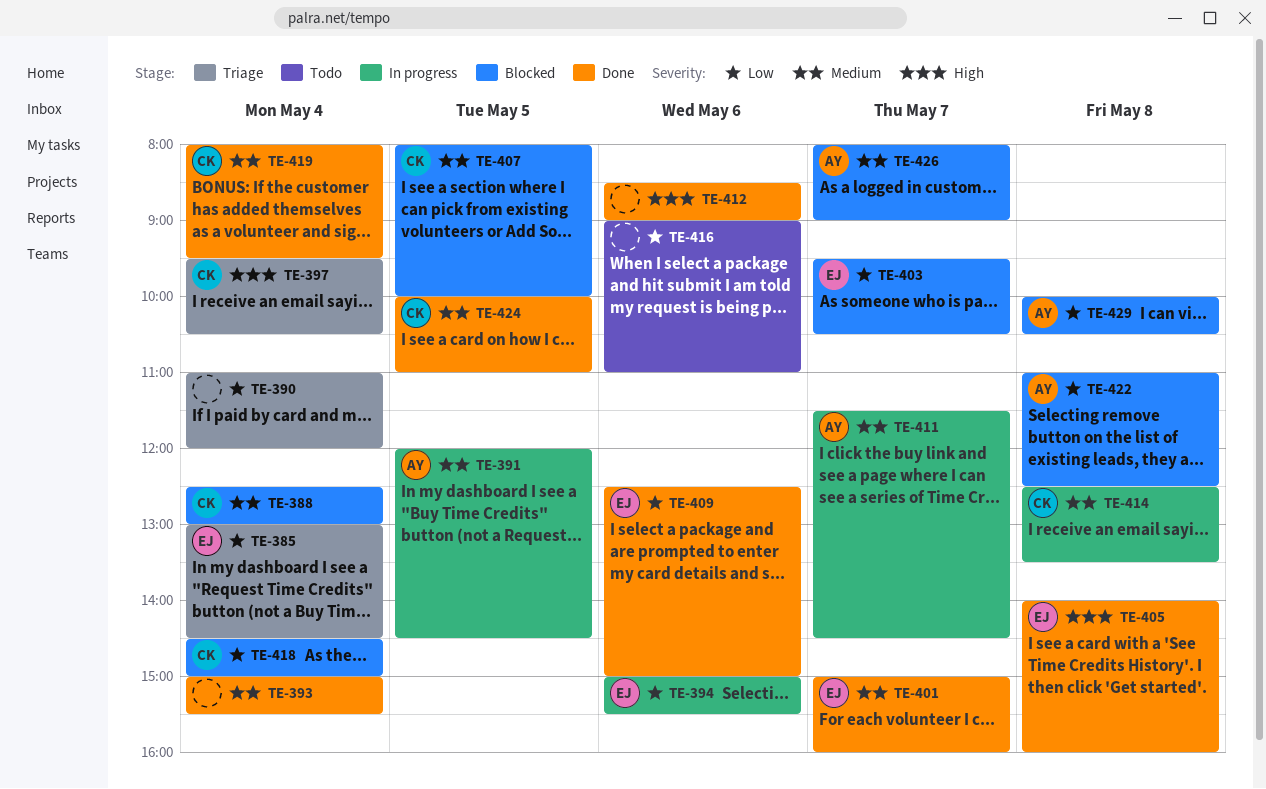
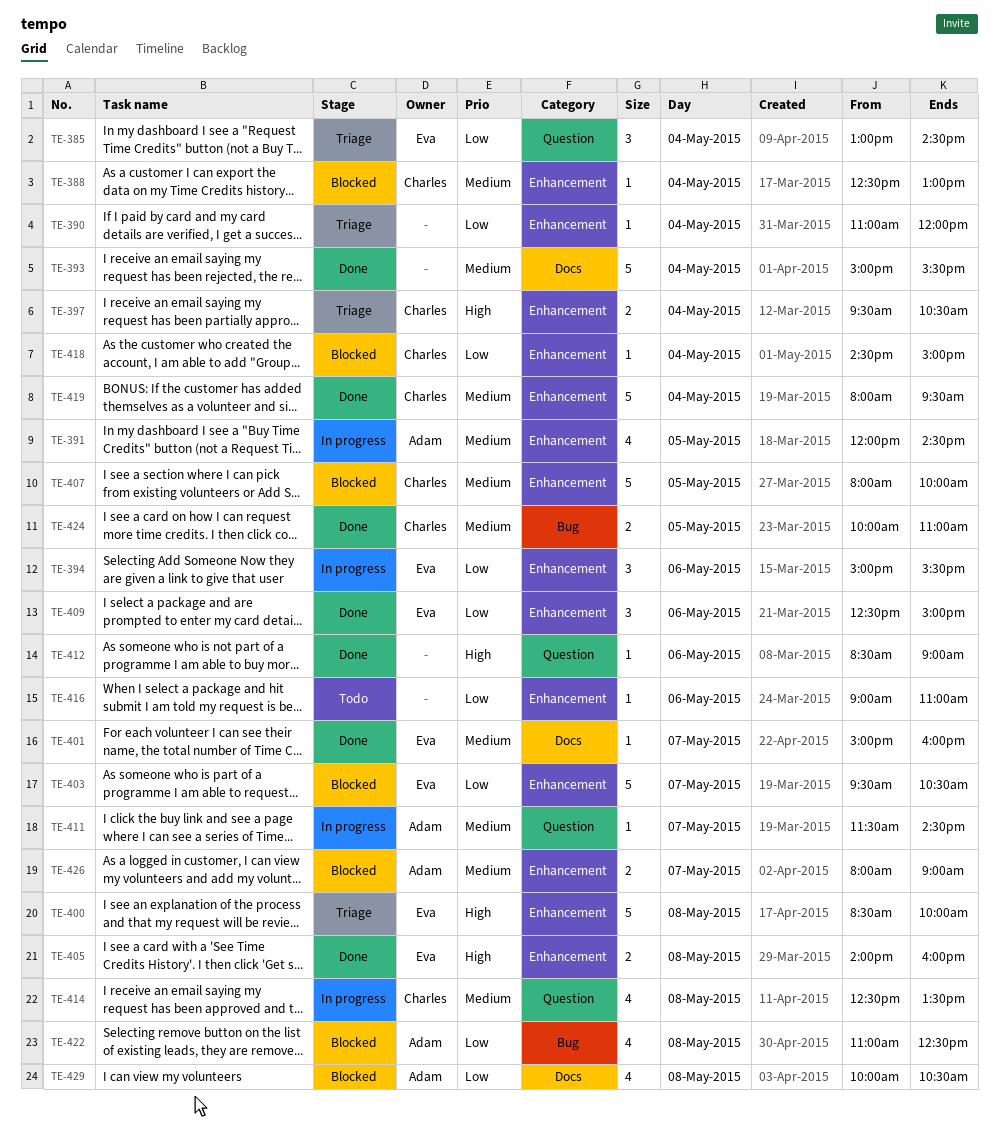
TE-400: none -> present

